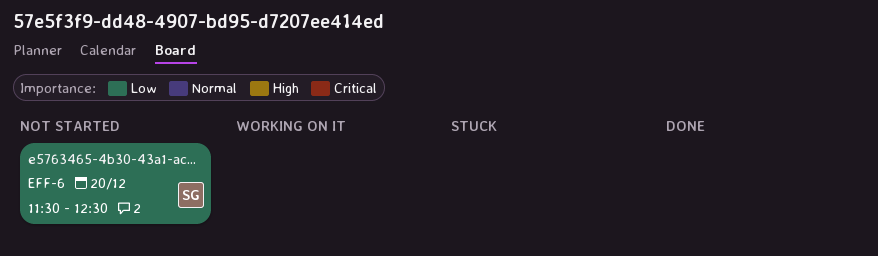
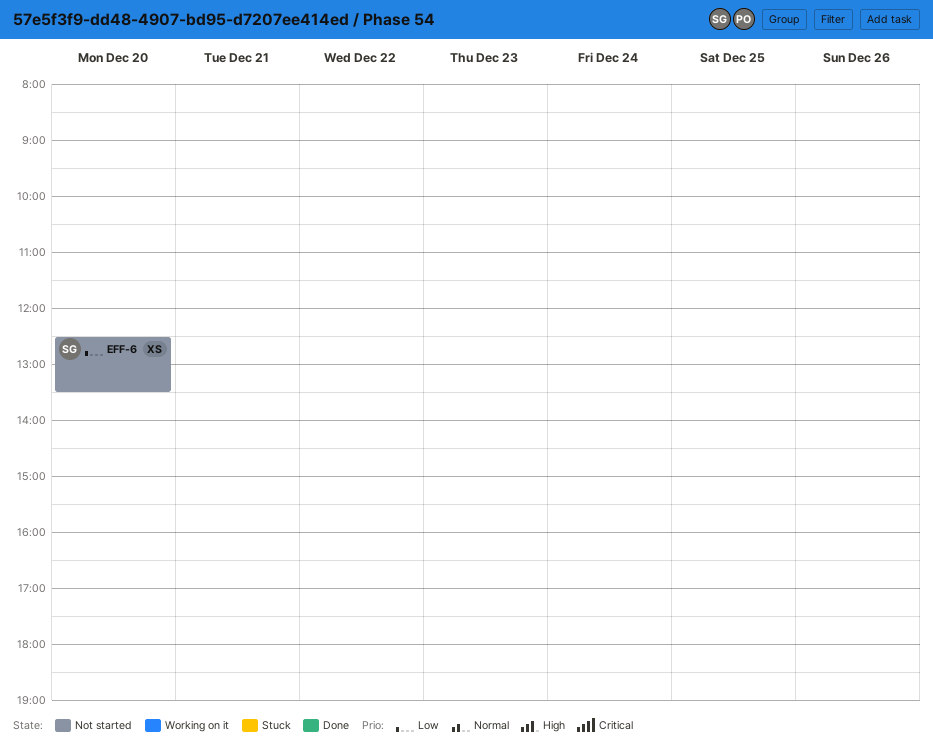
EFF-6, begins: 11:30 -> 12:30
EFF-6, ends: 12:30 -> 13:30

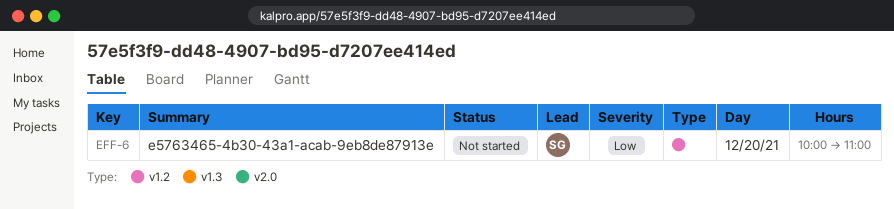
EFF-6, begins: 12:30 -> 10:00
EFF-6, ends: 13:30 -> 11:00

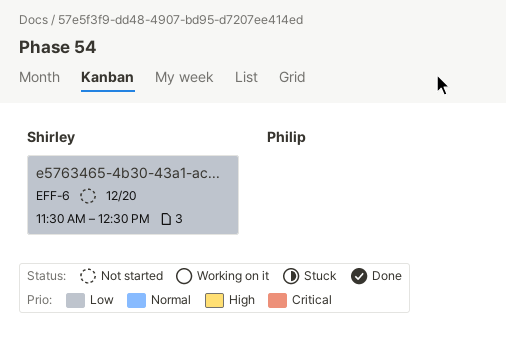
EFF-6, begins: 10:00 -> 11:30
EFF-6, ends: 11:00 -> 12:30

